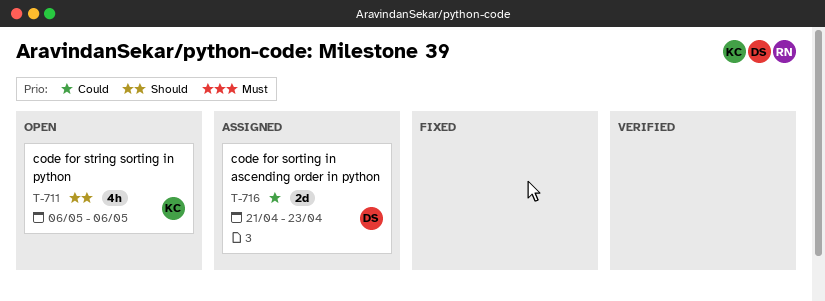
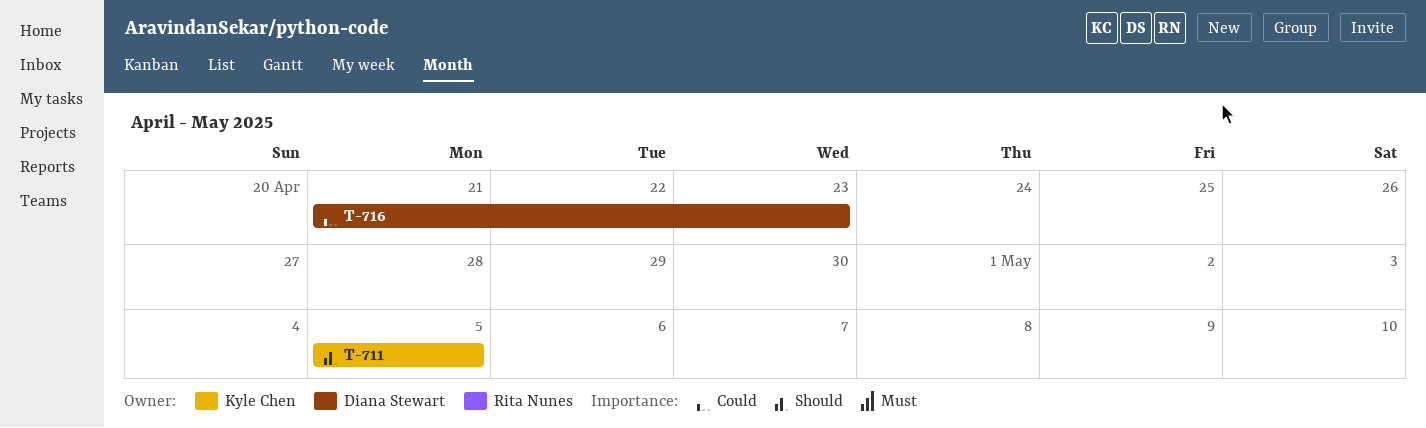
T-711, start: May 6 -> May 5
T-711, due: May 6 -> May 5

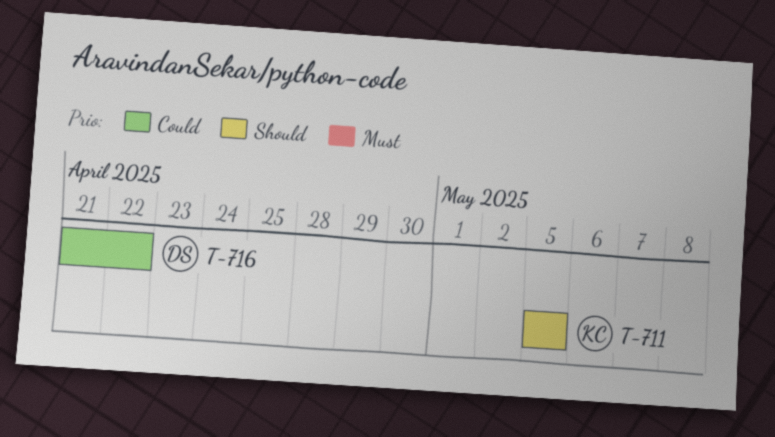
T-716, due: Apr 23 -> Apr 22

